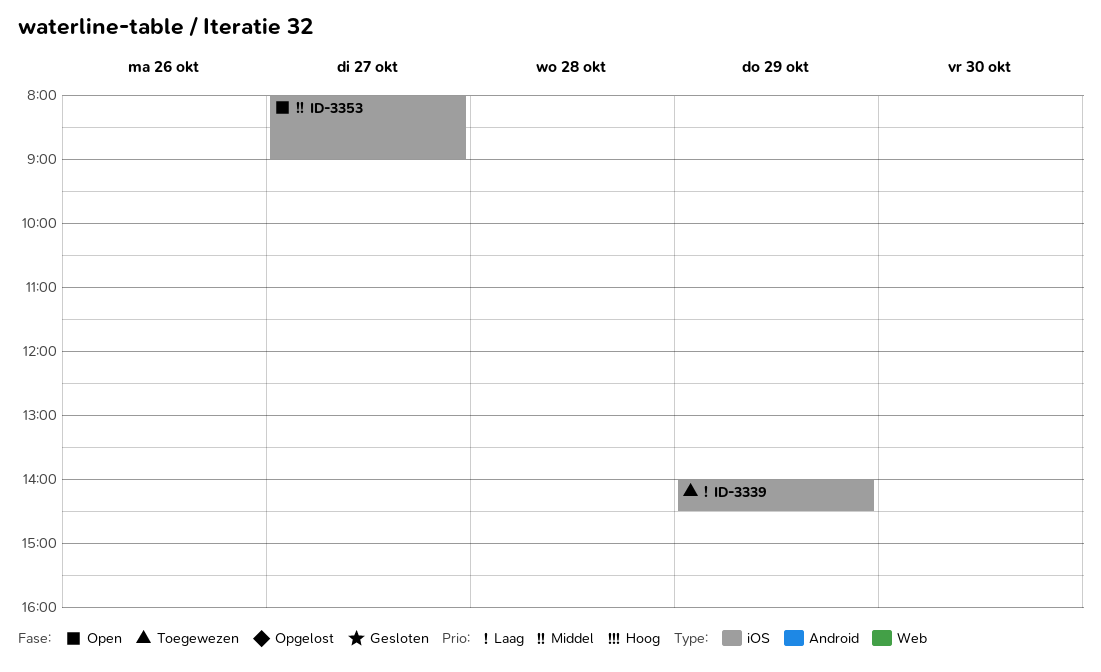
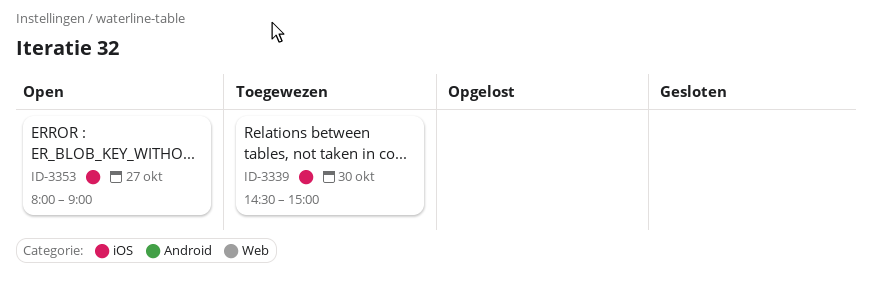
ID-3339, day: Oct 29 -> Oct 30
ID-3339, begins: 14:00 -> 14:30
ID-3339, ends: 14:30 -> 15:00

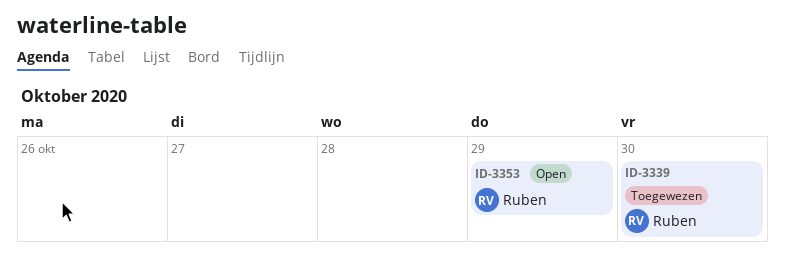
ID-3353, day: Oct 27 -> Oct 29

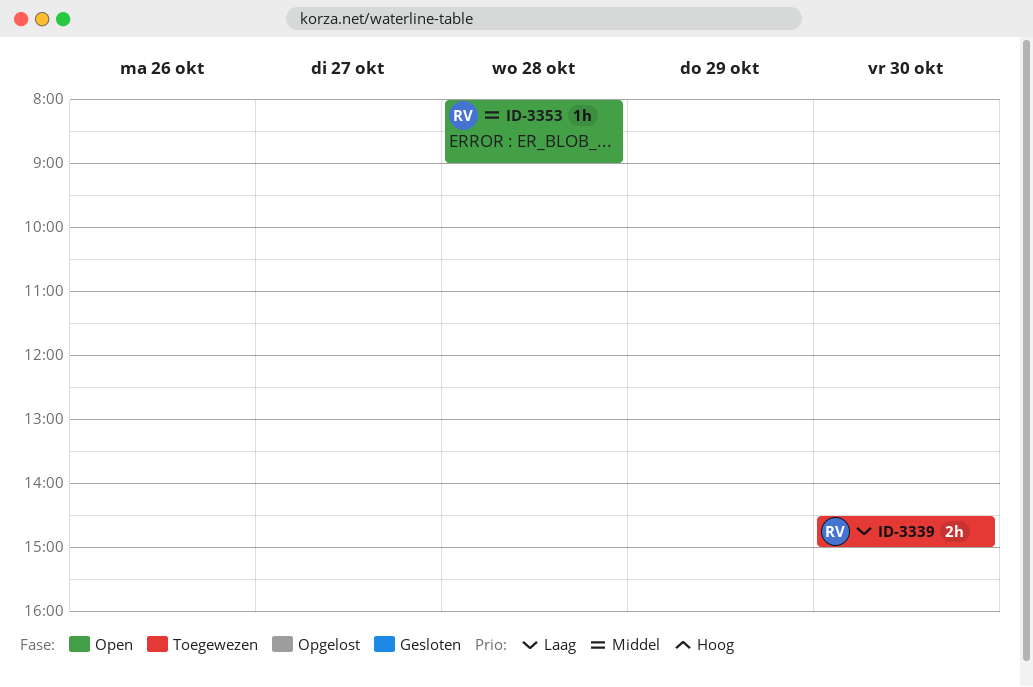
ID-3353, day: Oct 29 -> Oct 28

